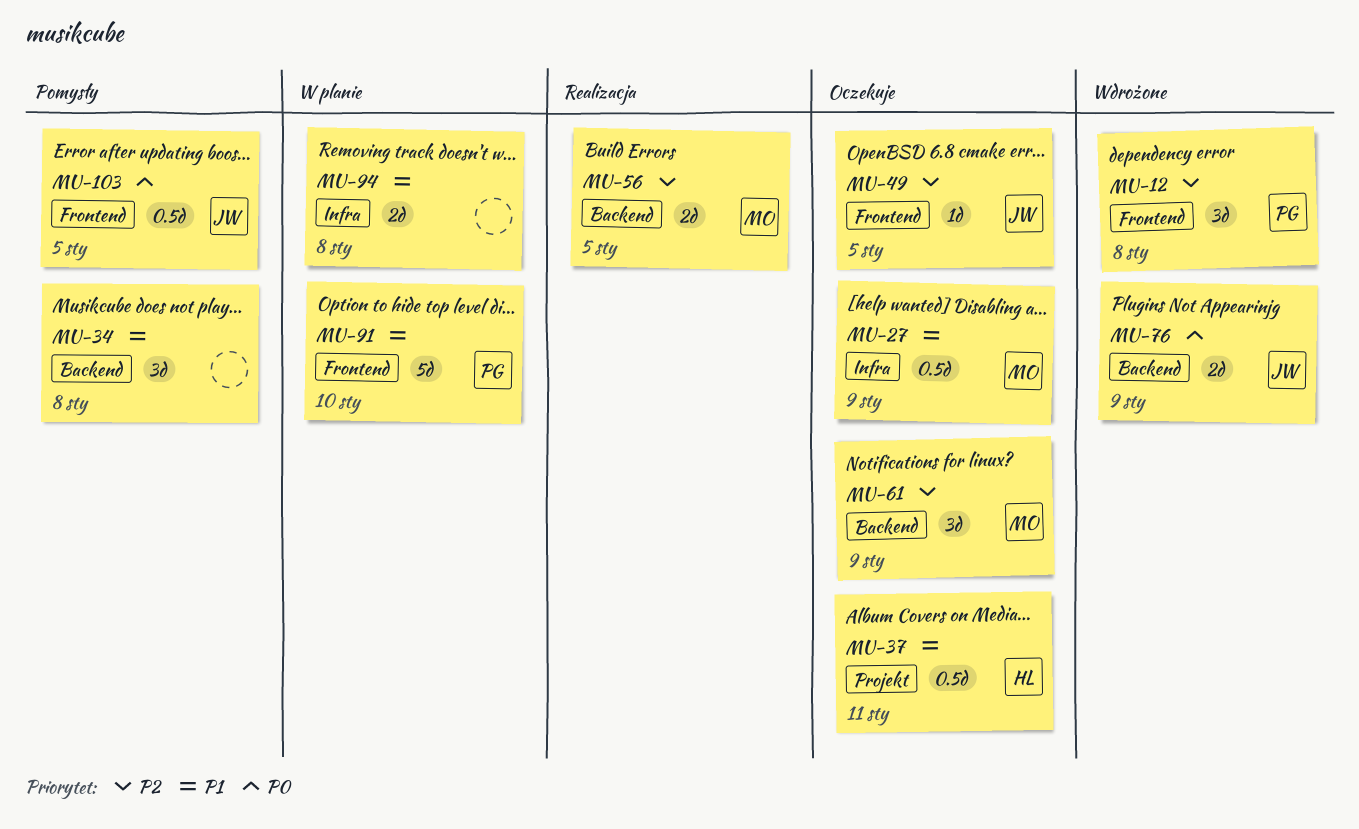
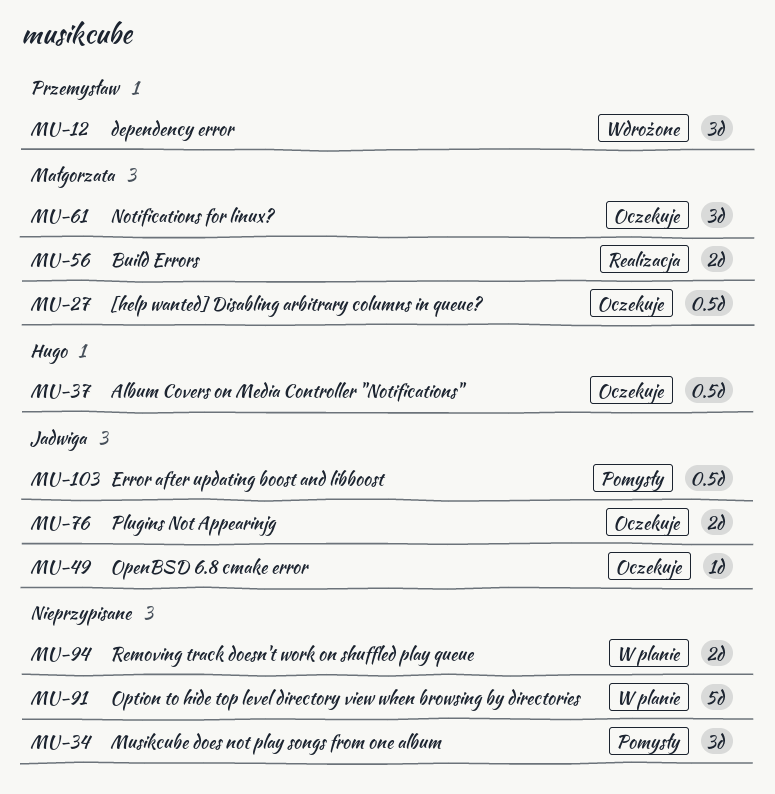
MU-76, status: Wdrożone -> Oczekuje
MU-91, owner: Przemysław -> none

